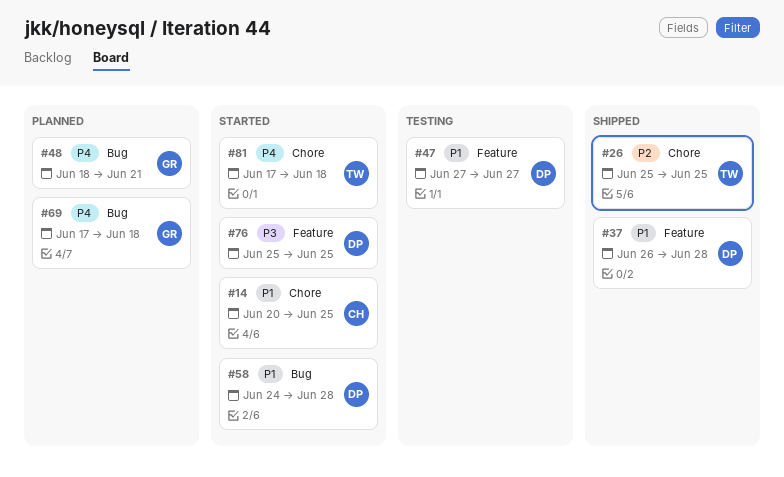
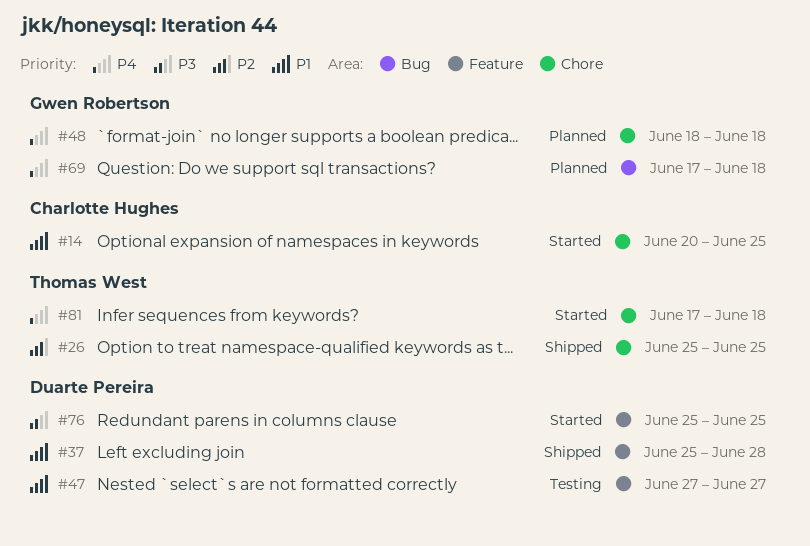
#37, start: Jun 26 -> Jun 25
#48, label: Bug -> Chore
#48, due: Jun 21 -> Jun 18
#58: present -> none

